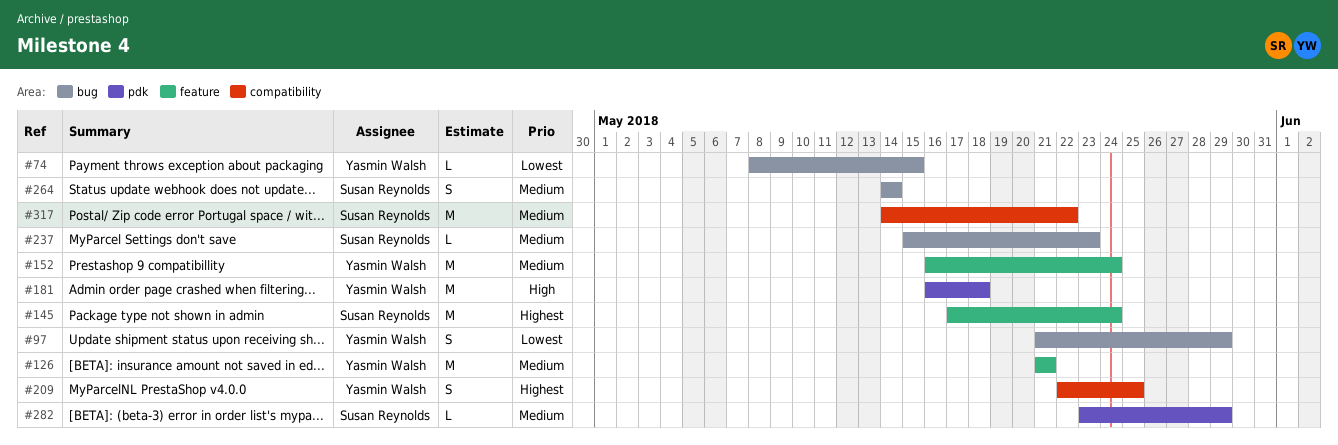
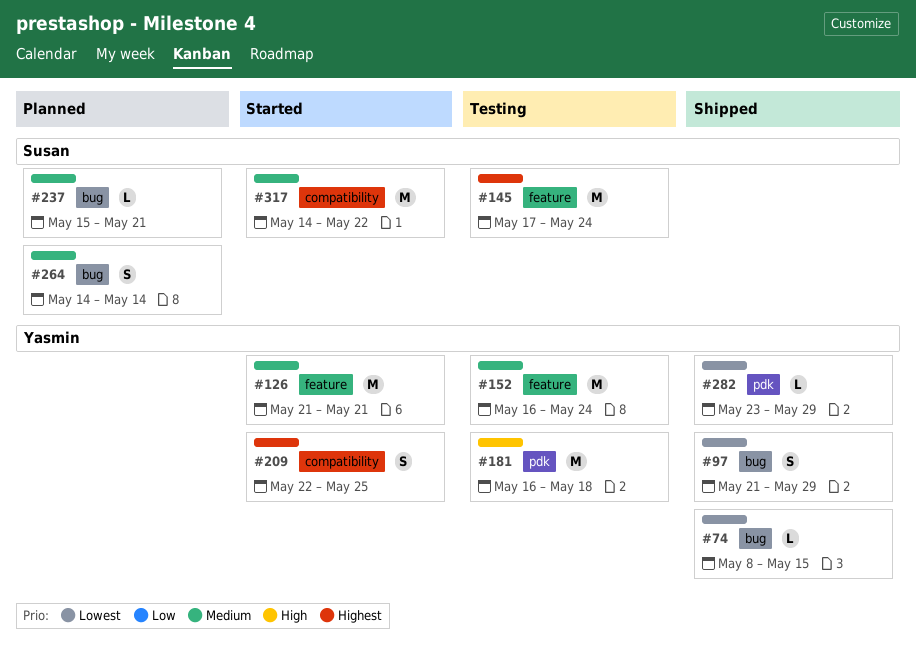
#237, due: May 23 -> May 21
#282, owner: Susan Reynolds -> Yasmin Walsh
#282, priority: Medium -> Lowest

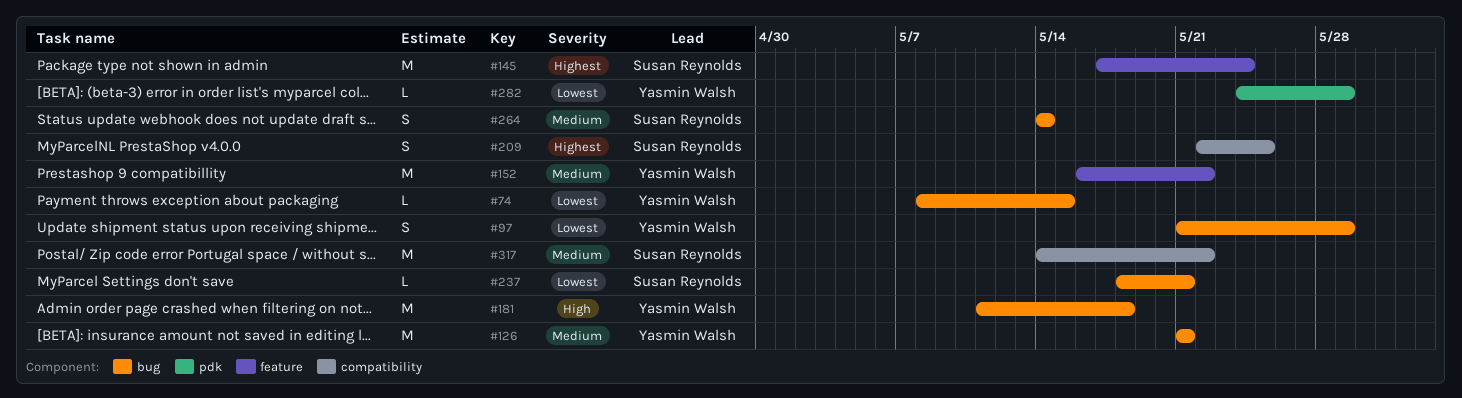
#126, label: feature -> bug
#152, due: May 24 -> May 22
#181, label: pdk -> bug
#181, start: May 16 -> May 11
#209, owner: Yasmin Walsh -> Susan Reynolds
#237, priority: Medium -> Lowest
#237, start: May 15 -> May 18
#282, start: May 23 -> May 24

